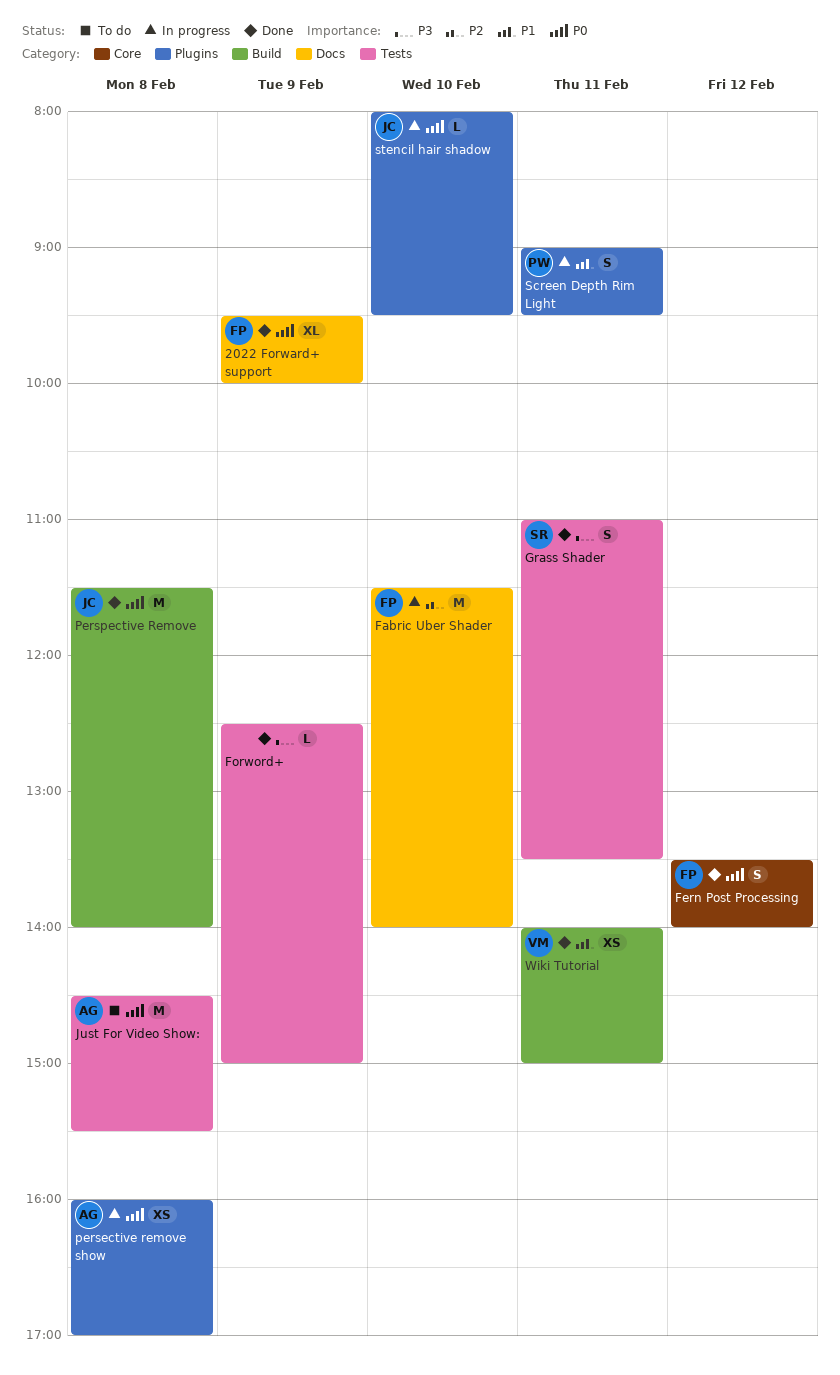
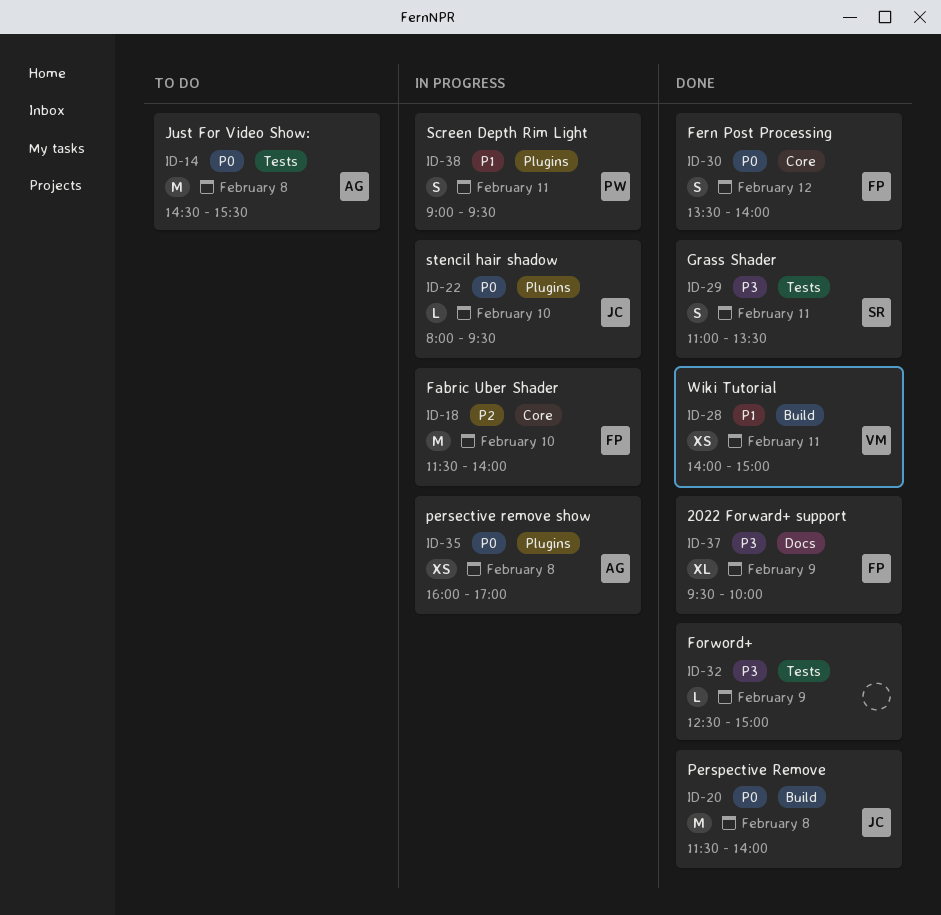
2022 Forward+ support, priority: P0 -> P3
Fabric Uber Shader, label: Docs -> Core

